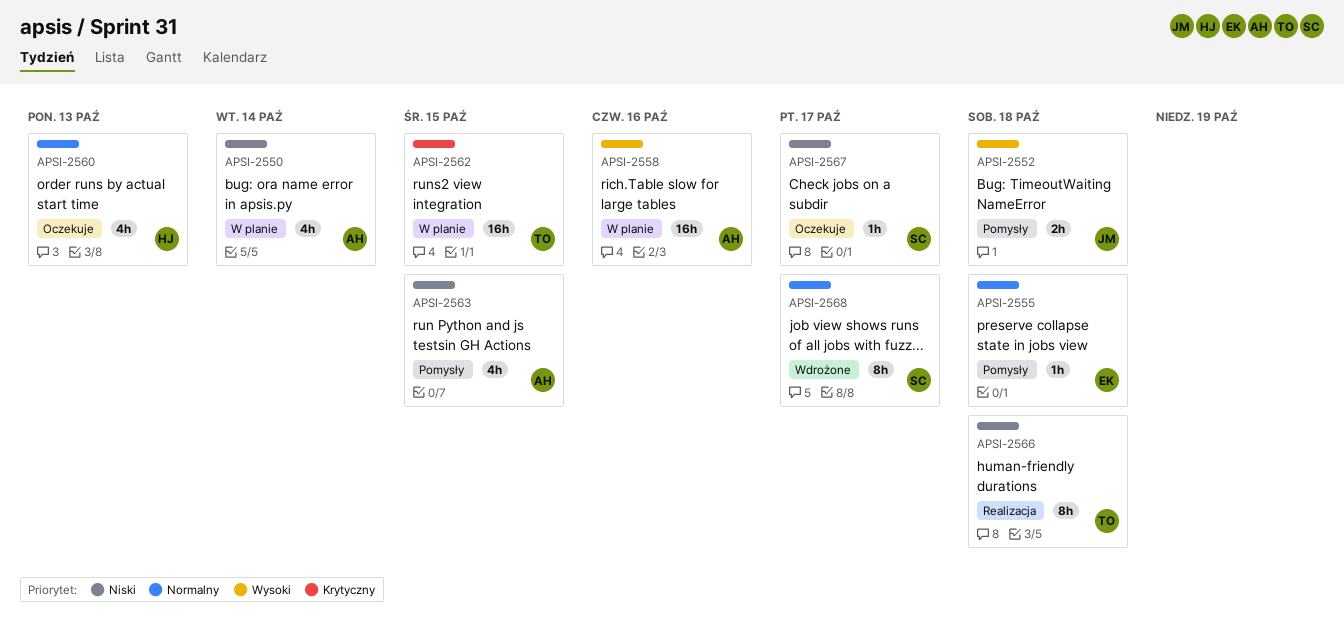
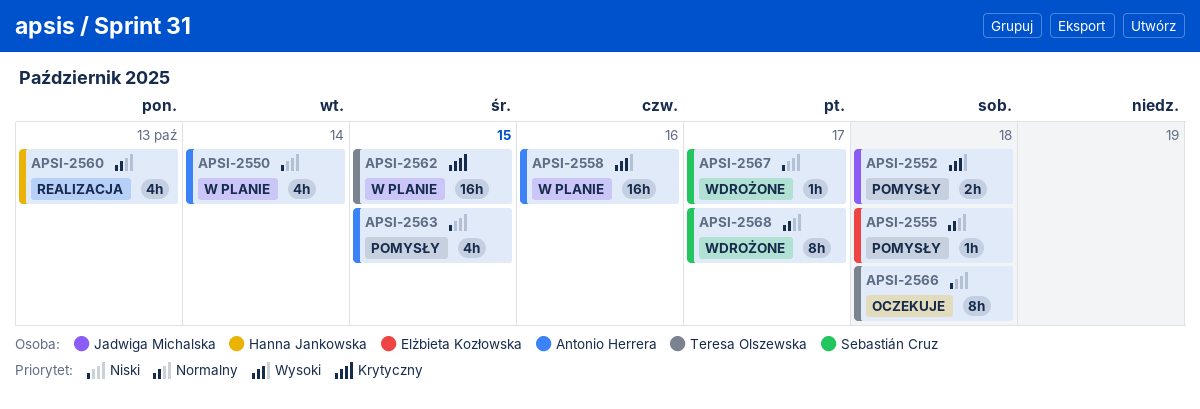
APSI-2560, status: Oczekuje -> Realizacja
APSI-2566, status: Realizacja -> Oczekuje
APSI-2567, status: Oczekuje -> Wdrożone

